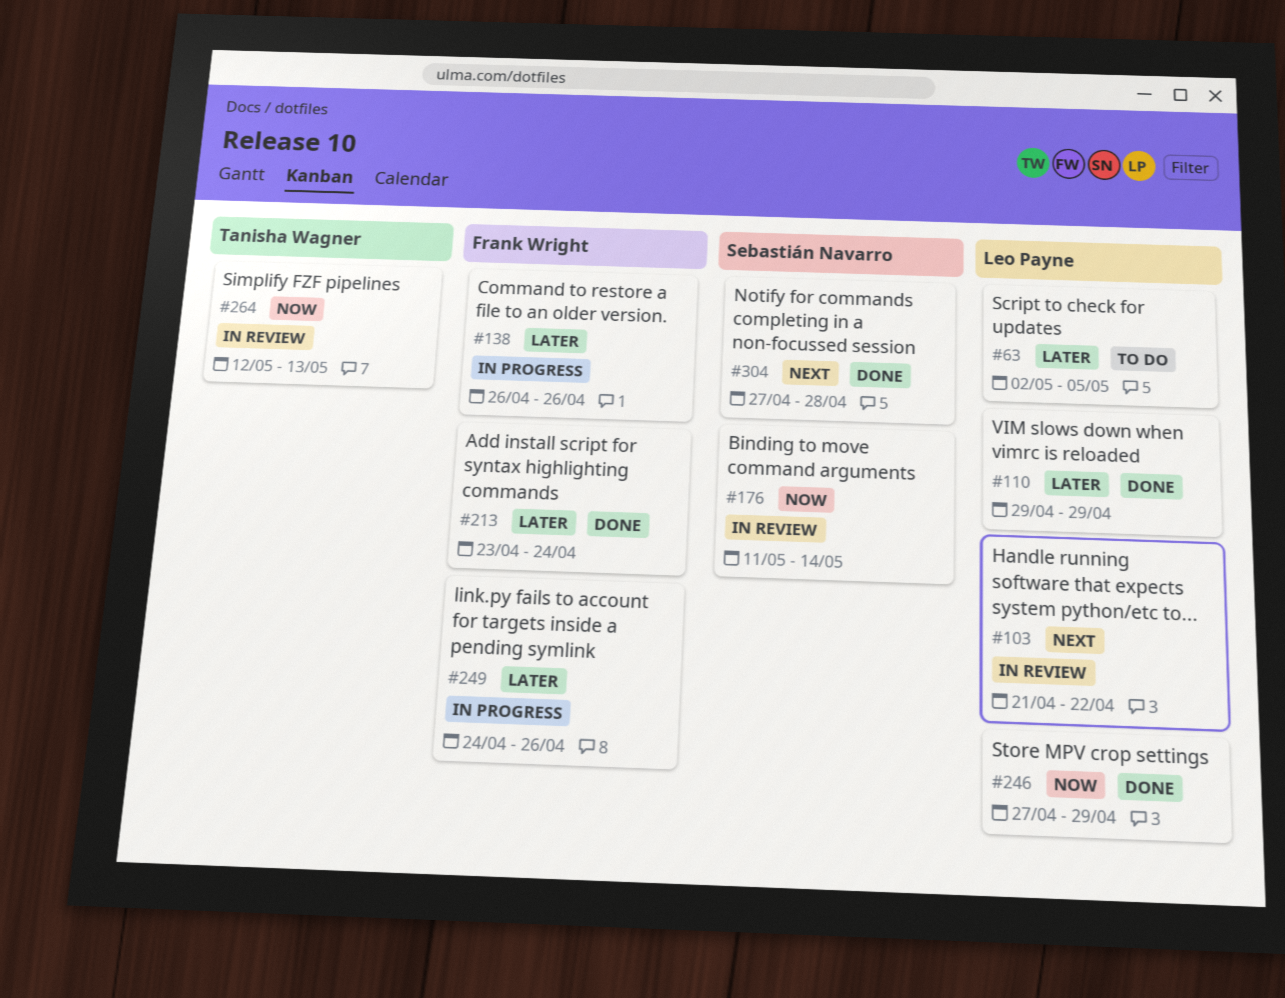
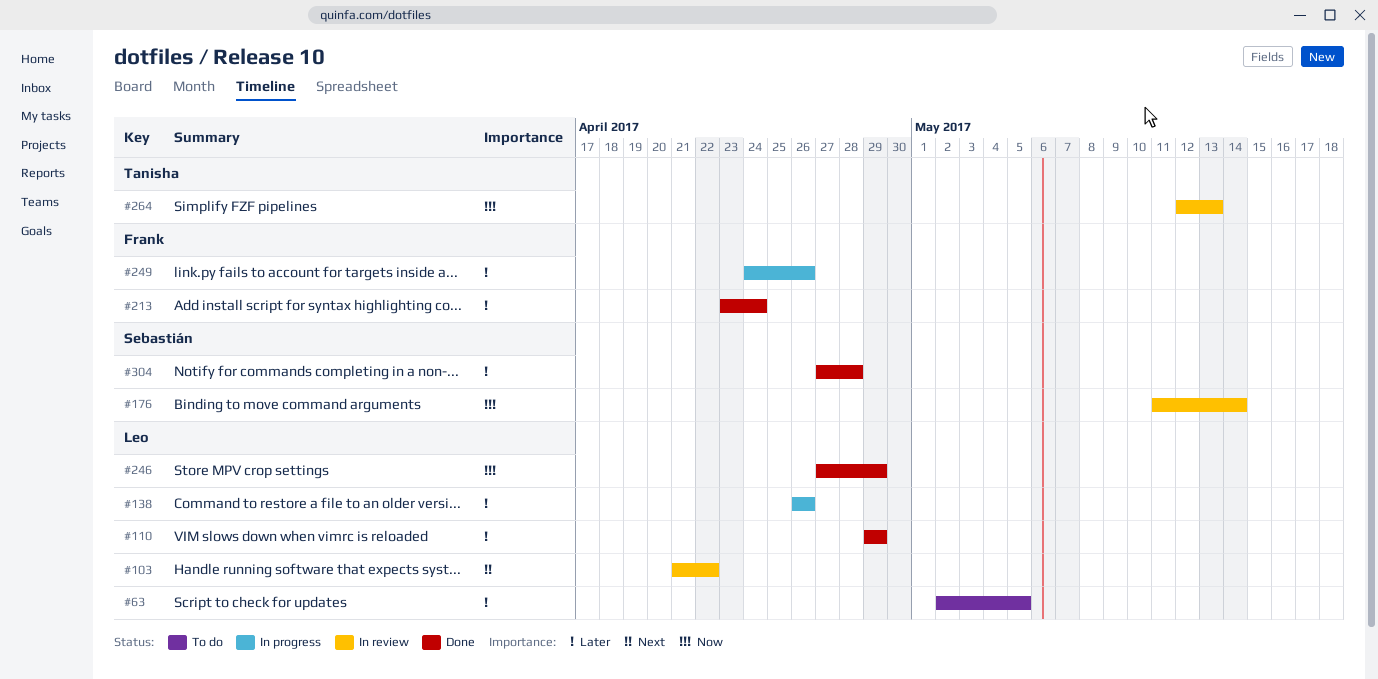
#138, owner: Frank Wright -> Leo Payne
#304, priority: Next -> Later

